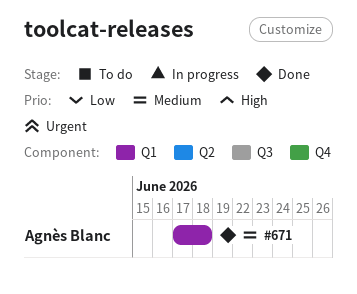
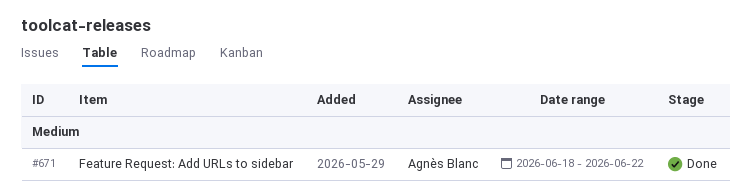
#671, start: Jun 17 -> Jun 18
#671, due: Jun 18 -> Jun 22

